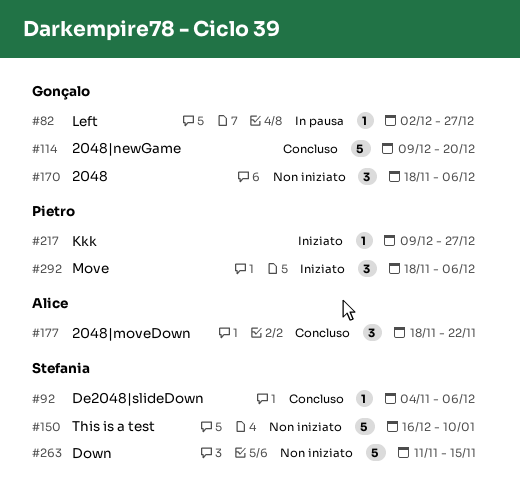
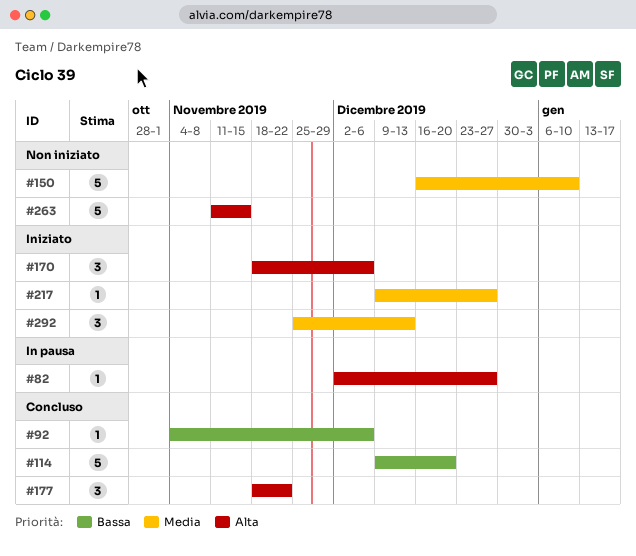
#170, status: Non iniziato -> Iniziato
#292, start: Nov 18 -> Nov 25
#292, due: Dec 6 -> Dec 13

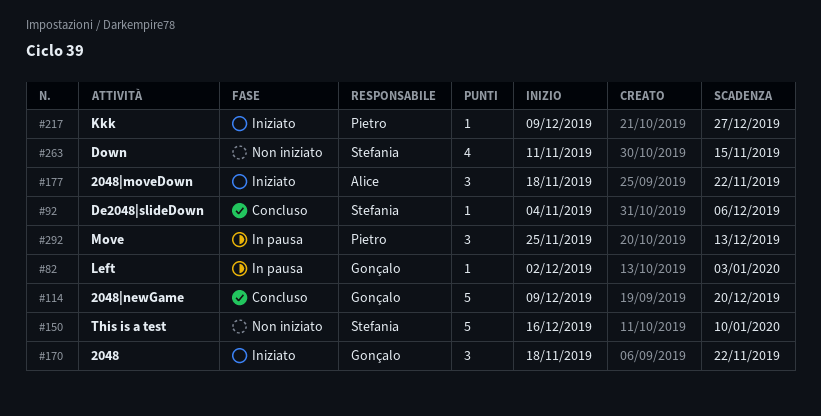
#82, due: Dec 27 -> Jan 3
#170, due: Dec 6 -> Nov 22
#177, status: Concluso -> Iniziato
#263, estimate: 5 -> 4
#292, status: Iniziato -> In pausa

